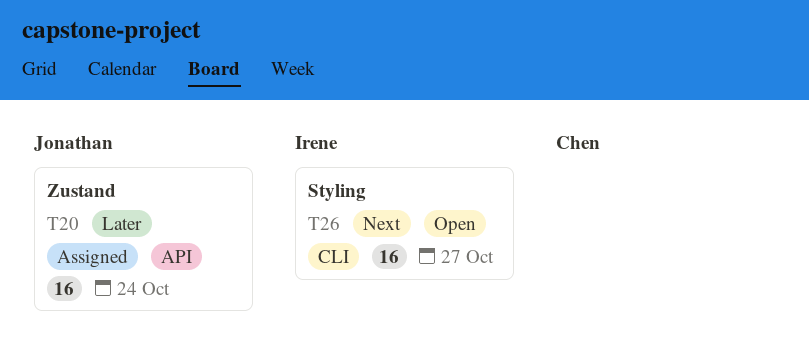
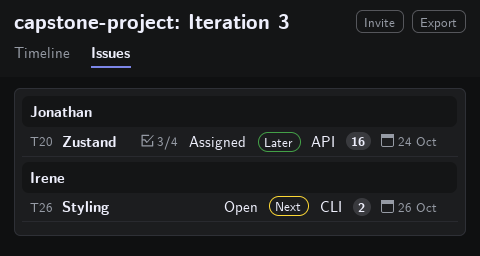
T26, estimate: 16 -> 2
T26, due: Oct 27 -> Oct 26

